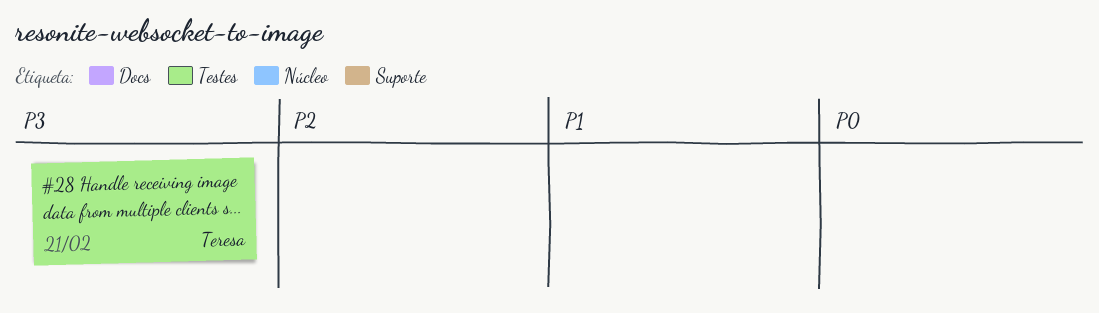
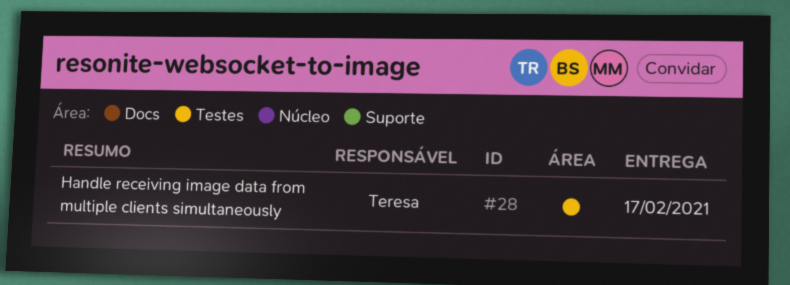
#28, due: Feb 21 -> Feb 17

